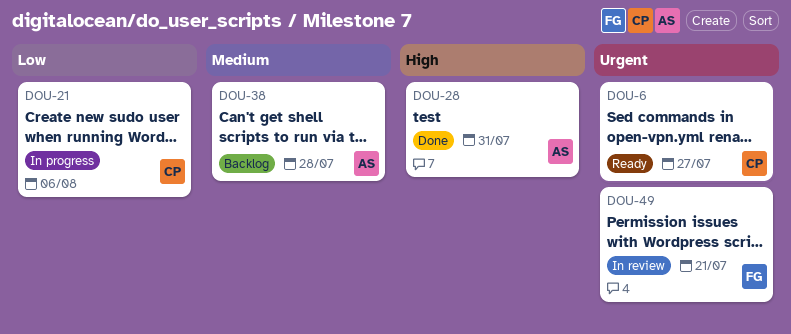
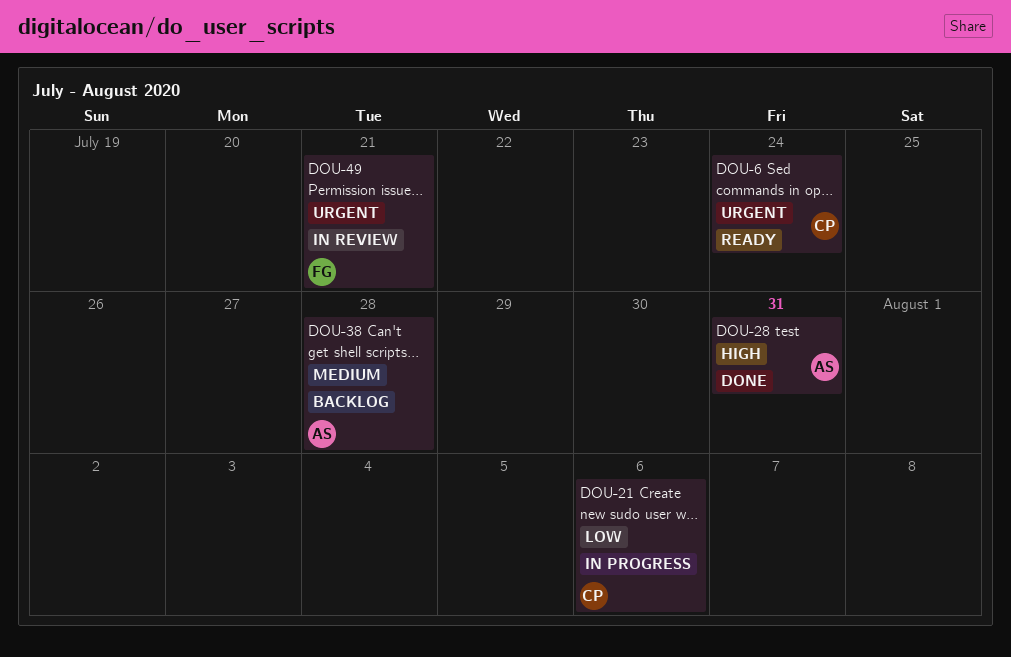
DOU-6, due: Jul 27 -> Jul 24

